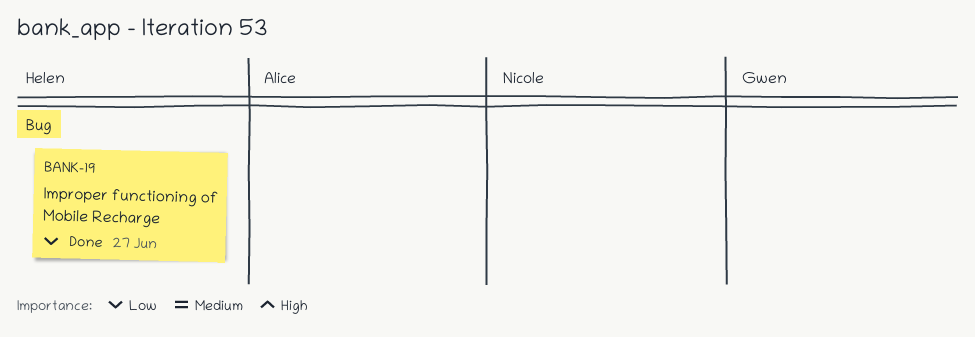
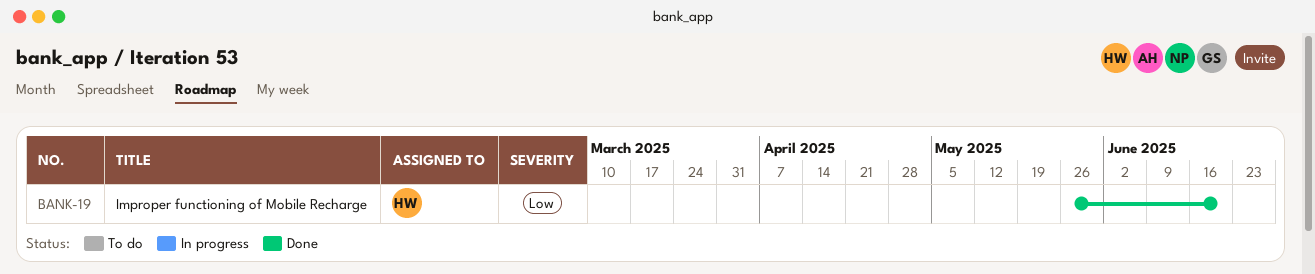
BANK-19, due: Jun 27 -> Jun 20

